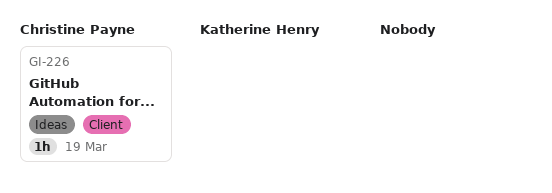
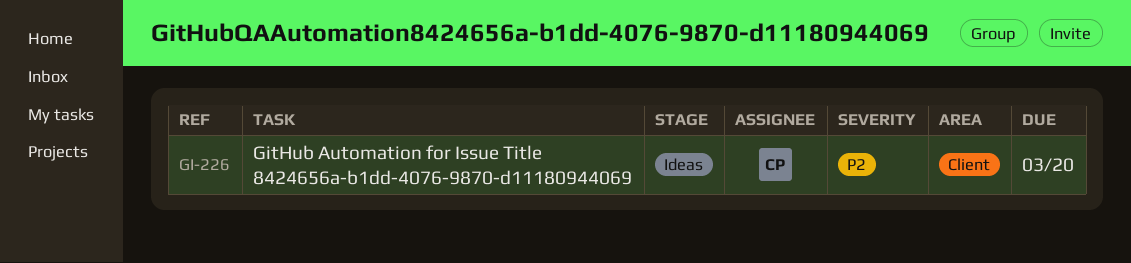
GI-226, due: Mar 19 -> Mar 20

